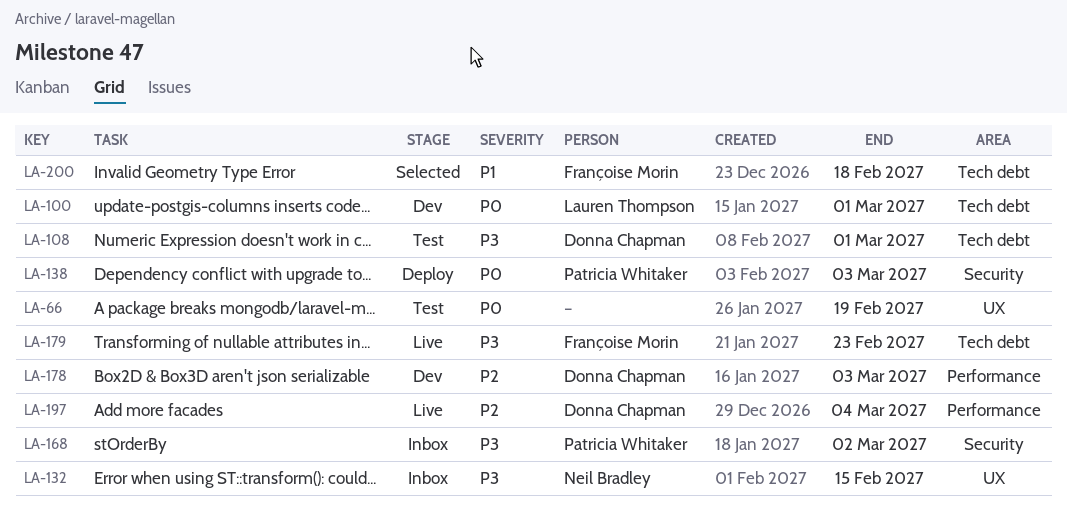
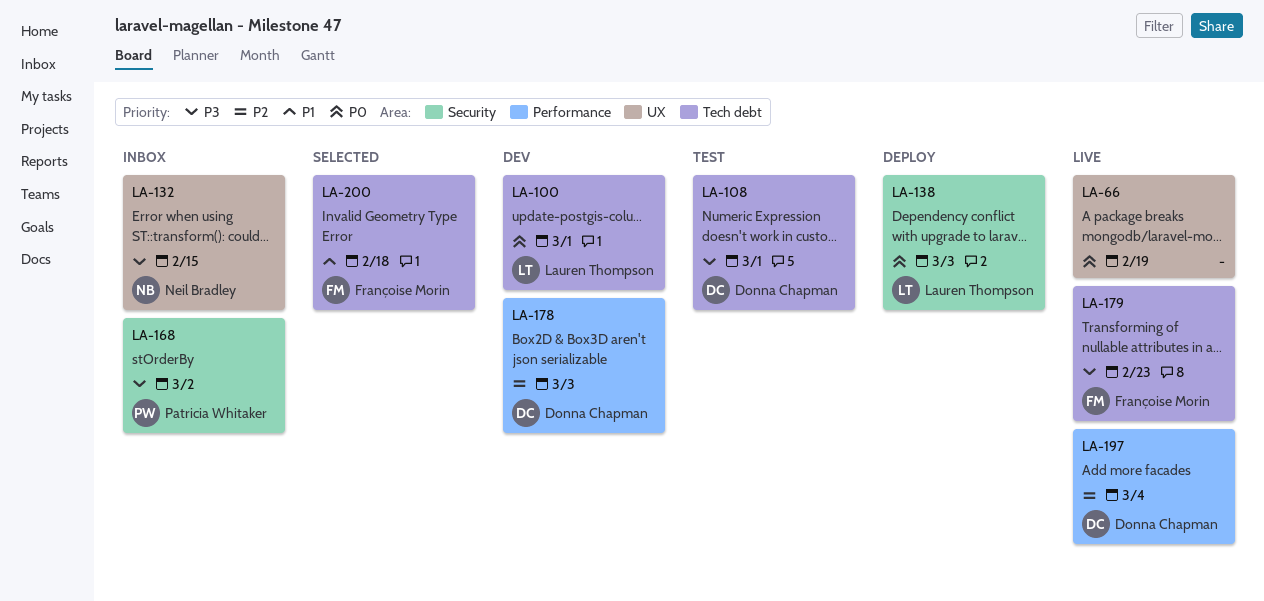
LA-66, status: Test -> Live
LA-138, owner: Patricia Whitaker -> Lauren Thompson

